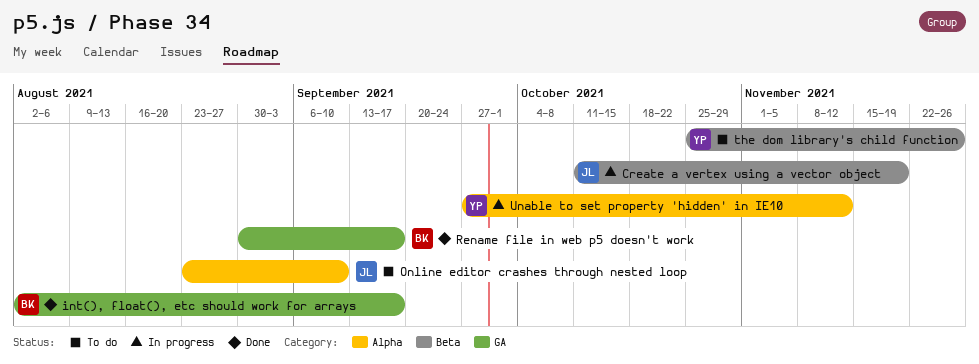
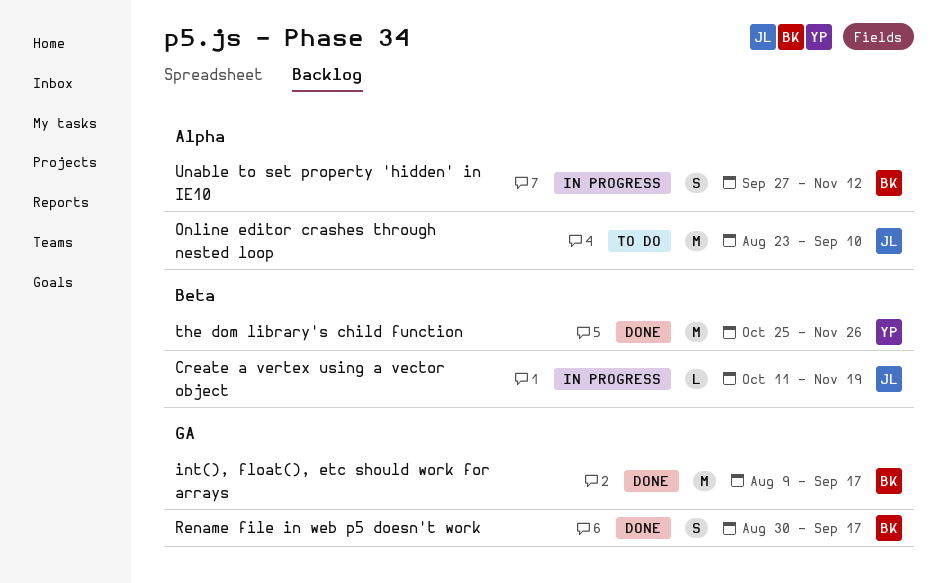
int(), float(), etc should work for arrays, start: Aug 2 -> Aug 9
the dom library's child function, status: To do -> Done
Unable to set property 'hidden' in IE10, owner: YP -> BK

